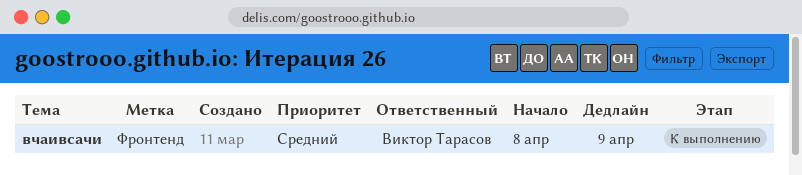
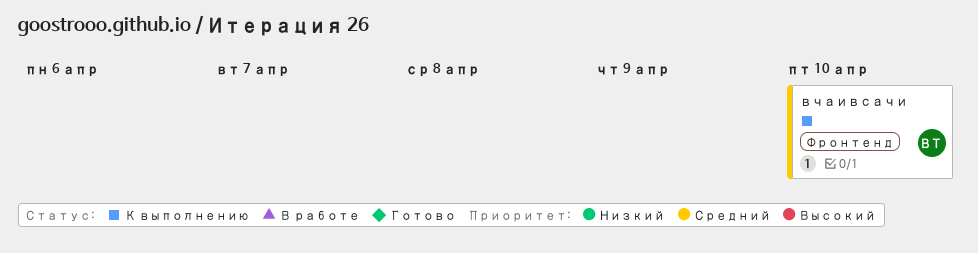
вчаивсачи, due: Apr 9 -> Apr 10

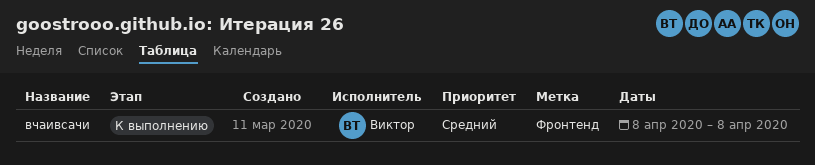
вчаивсачи, due: Apr 10 -> Apr 8

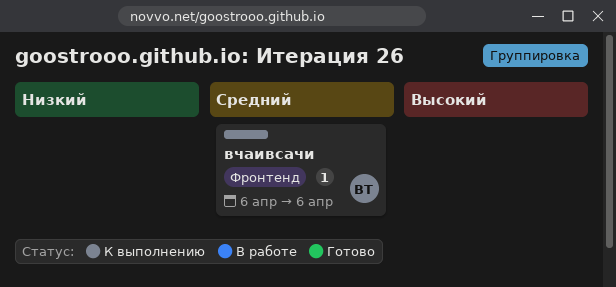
вчаивсачи, start: Apr 8 -> Apr 6
вчаивсачи, due: Apr 8 -> Apr 6

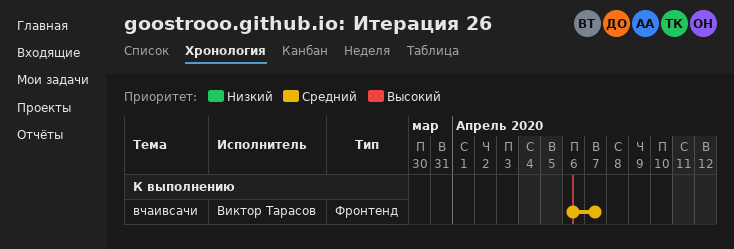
вчаивсачи, due: Apr 6 -> Apr 7

